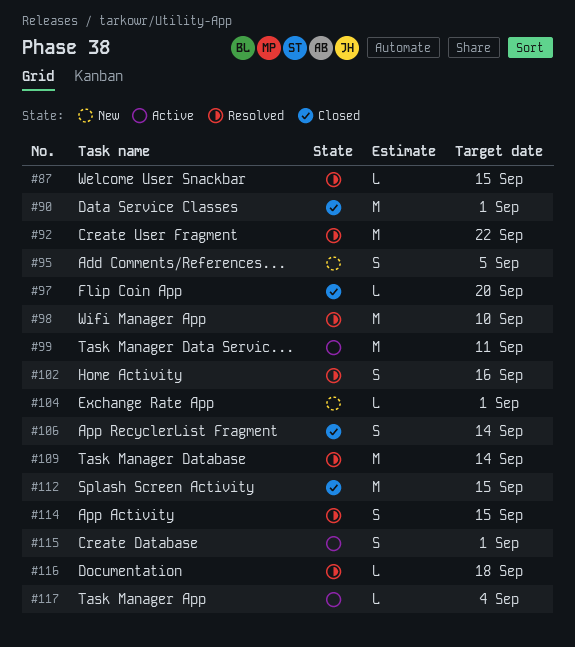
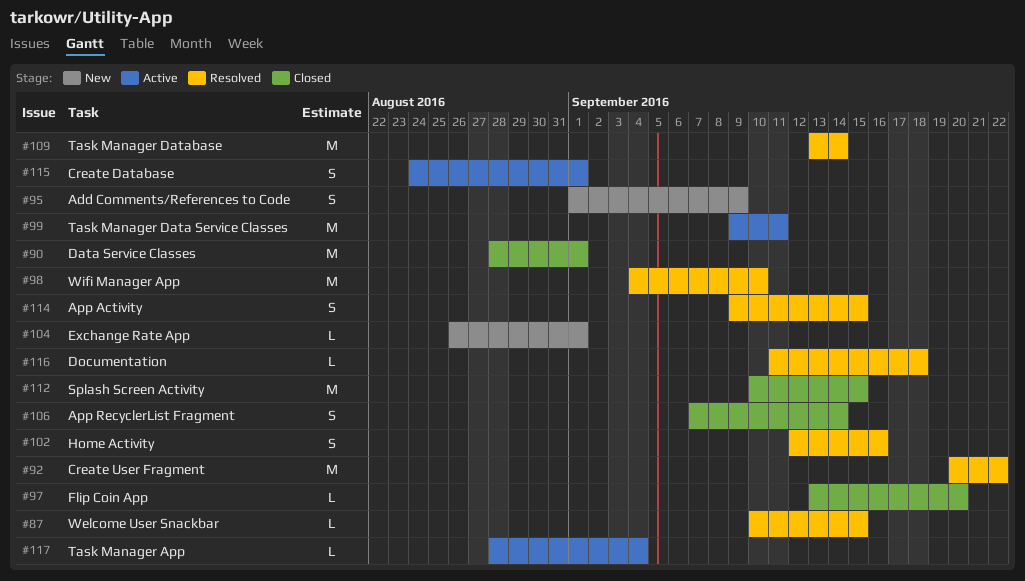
#95, due: Sep 5 -> Sep 9

